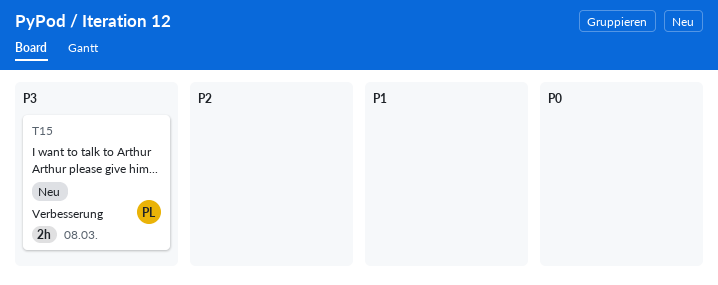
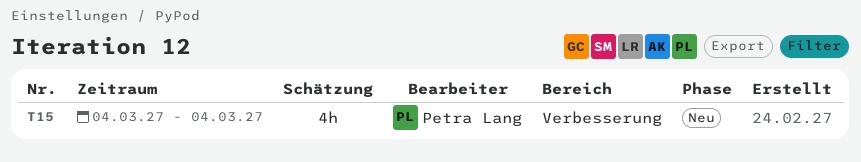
T15, estimate: 2h -> 4h
T15, due: Mar 8 -> Mar 4

